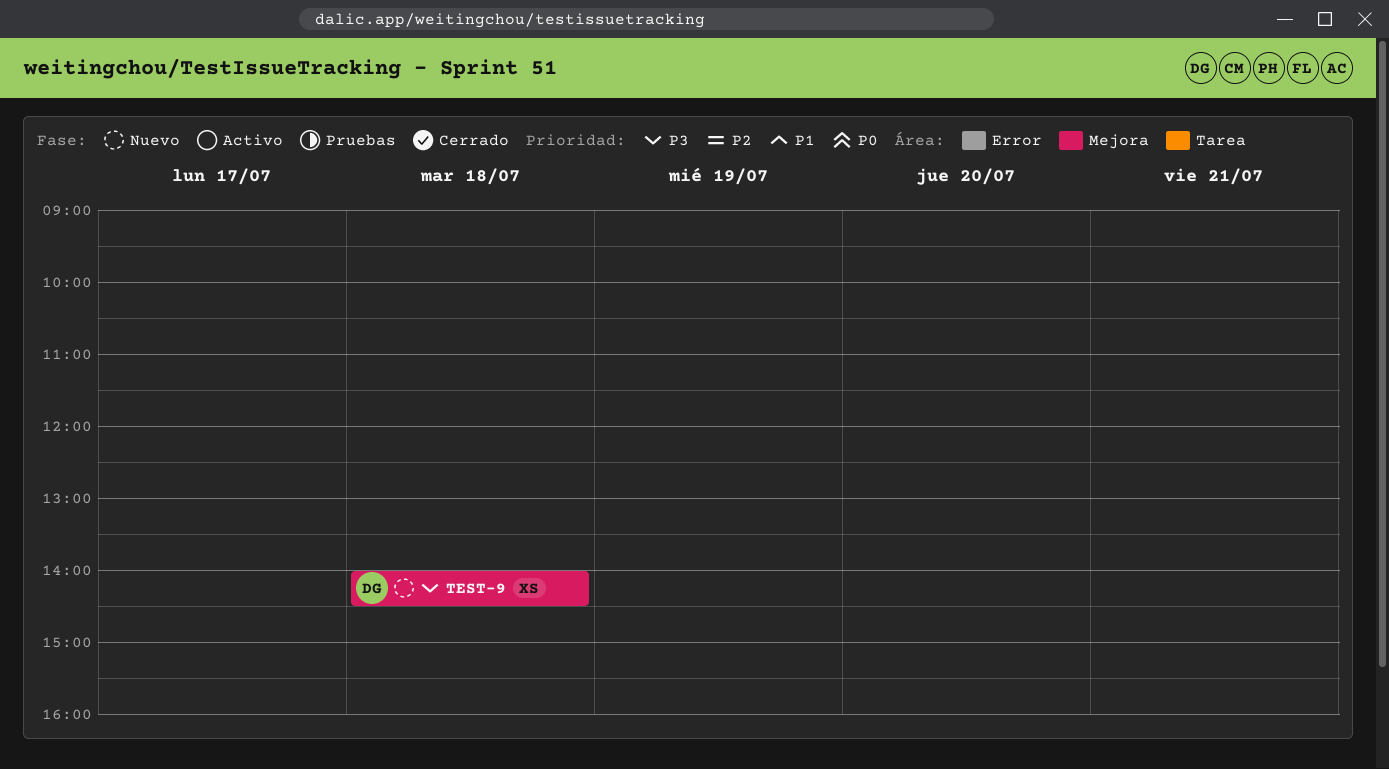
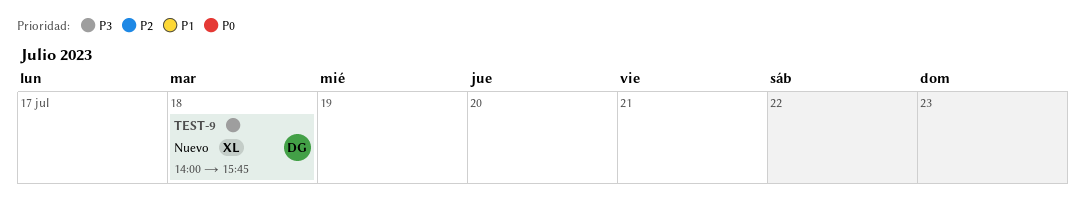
TEST-9, estimate: XS -> XL
TEST-9, ends: 14:30 -> 15:45

